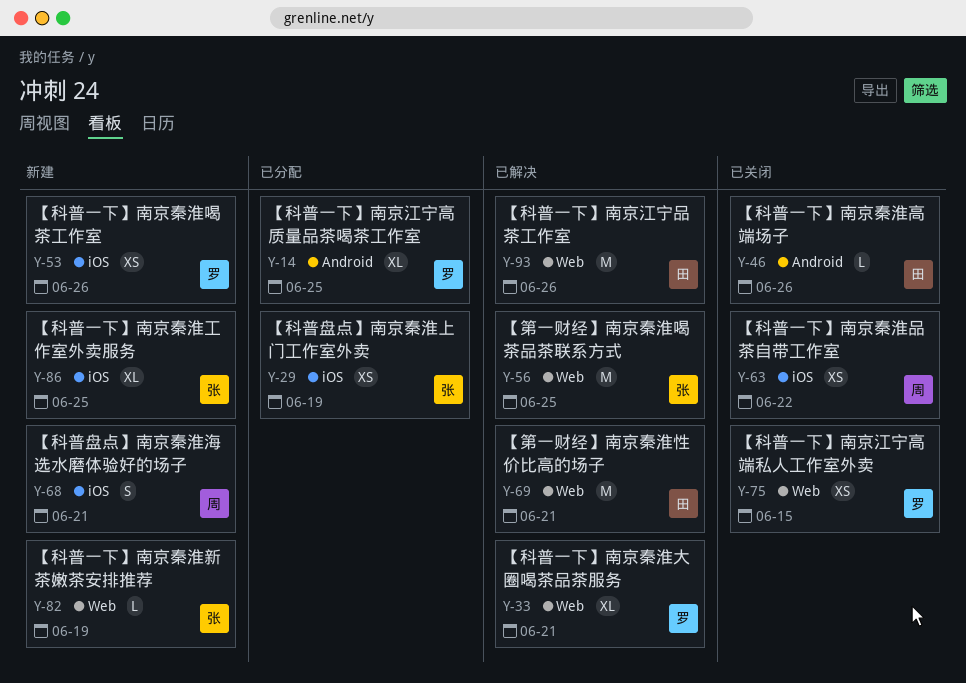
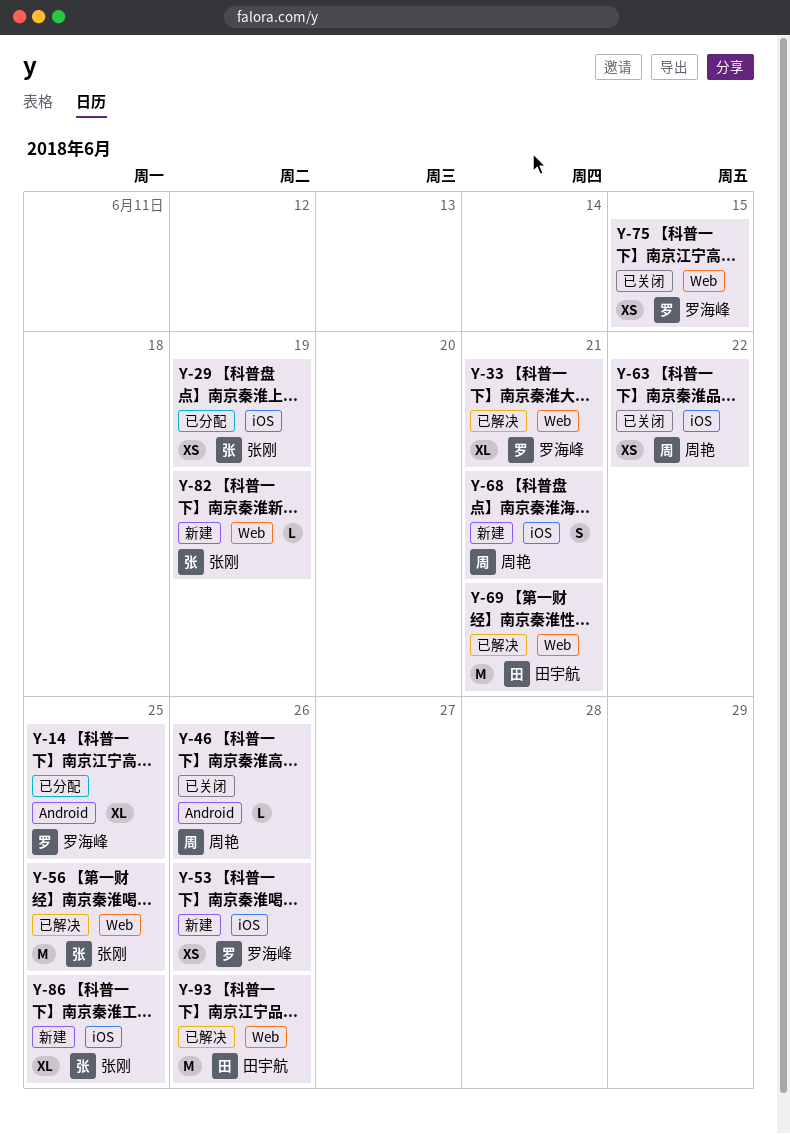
Y-46, owner: 田宇航 -> 周艳

